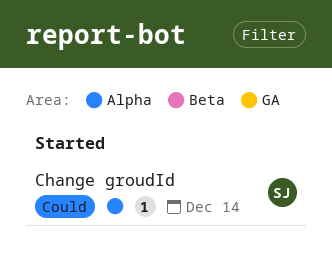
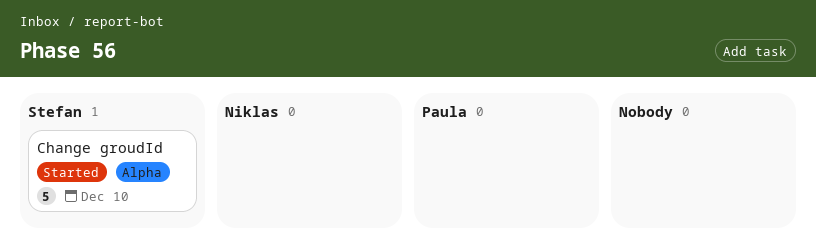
Change groudId, estimate: 1 -> 5
Change groudId, due: Dec 14 -> Dec 10

